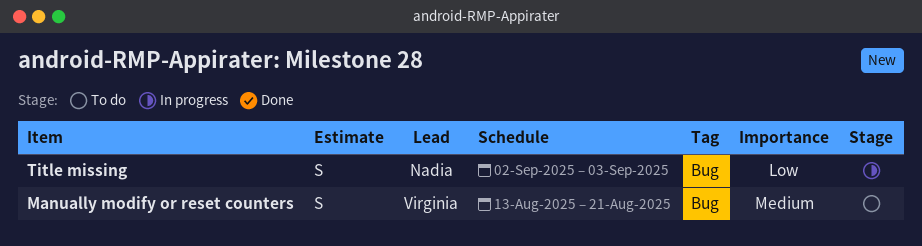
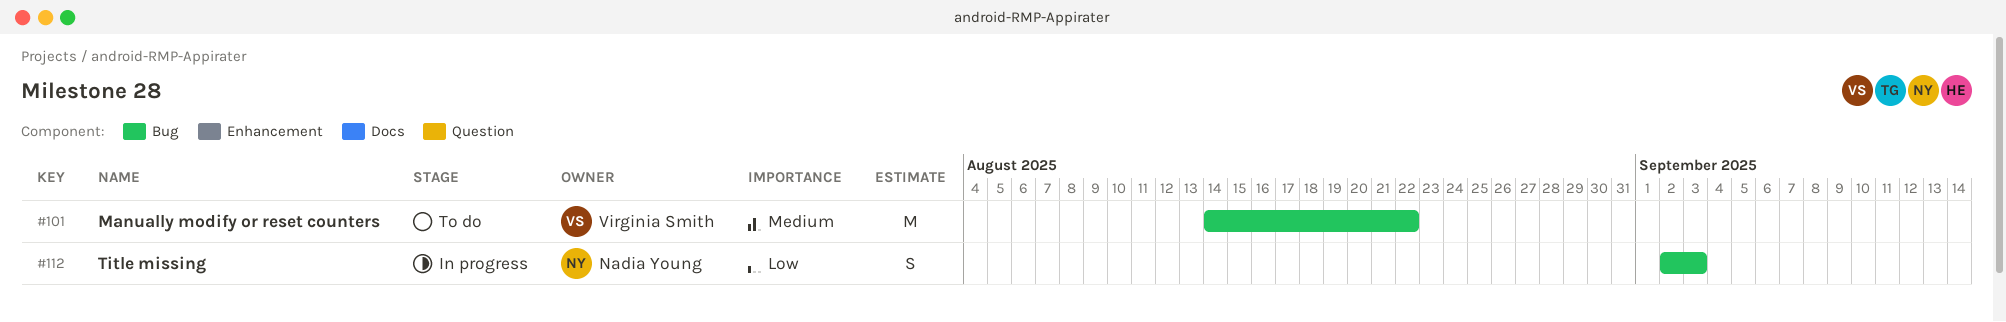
Manually modify or reset counters, estimate: S -> M
Manually modify or reset counters, start: Aug 13 -> Aug 14
Manually modify or reset counters, due: Aug 21 -> Aug 22

